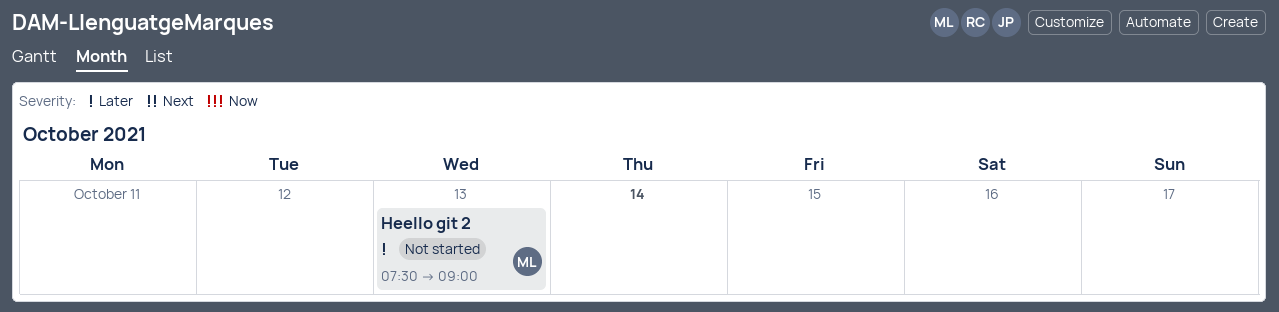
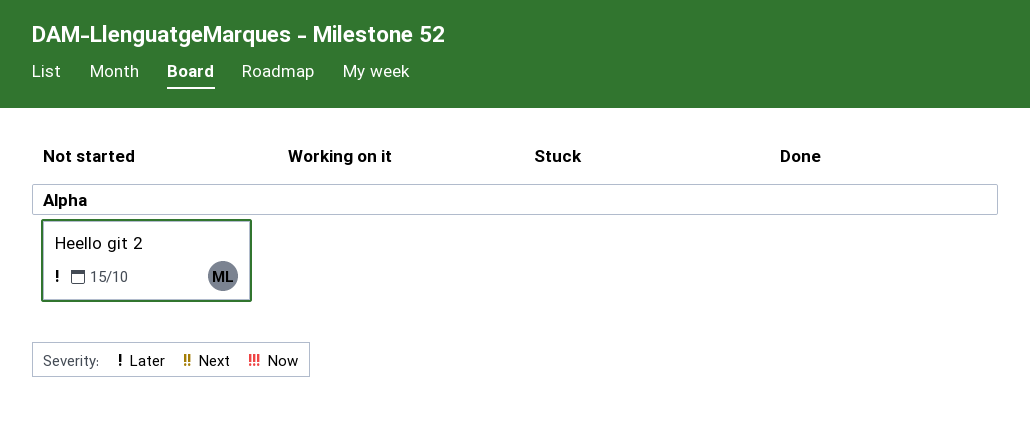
Heello git 2, day: Oct 13 -> Oct 15

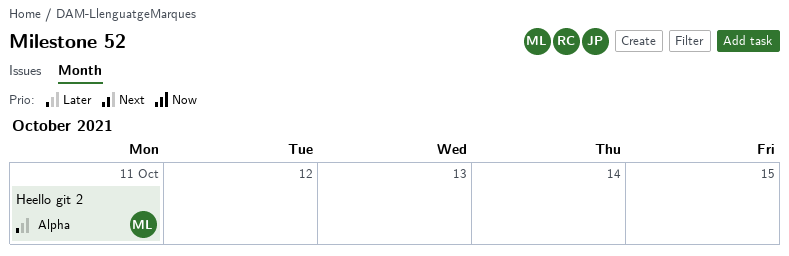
Heello git 2, day: Oct 15 -> Oct 11

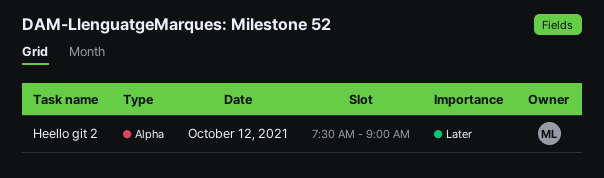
Heello git 2, day: Oct 11 -> Oct 12

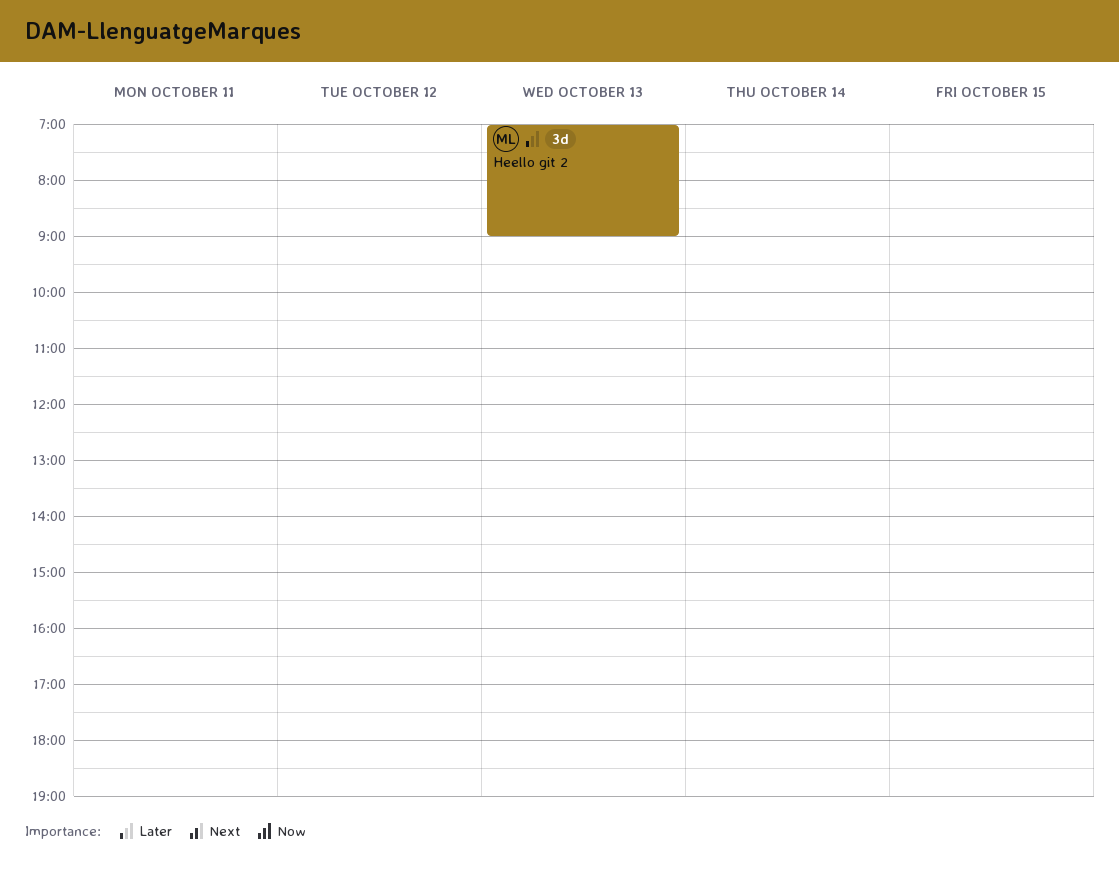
Heello git 2, day: Oct 12 -> Oct 13
Heello git 2, begins: 07:30 -> 07:00

